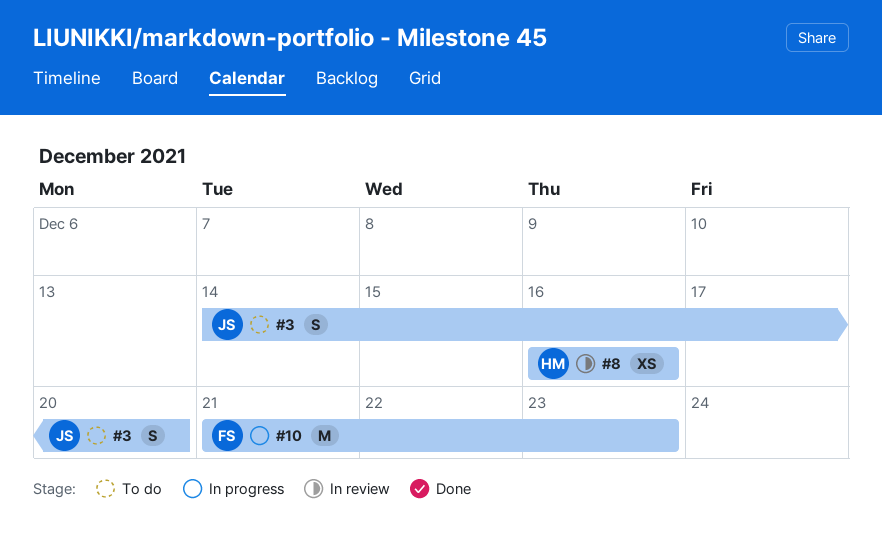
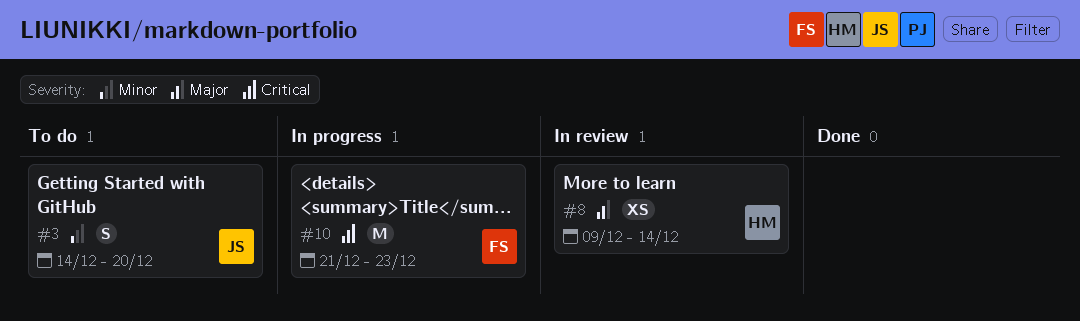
#8, start: Dec 16 -> Dec 9
#8, due: Dec 16 -> Dec 14

